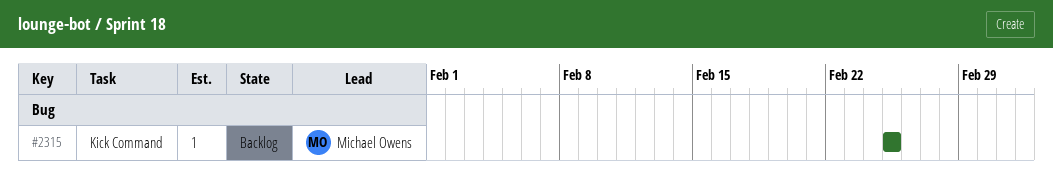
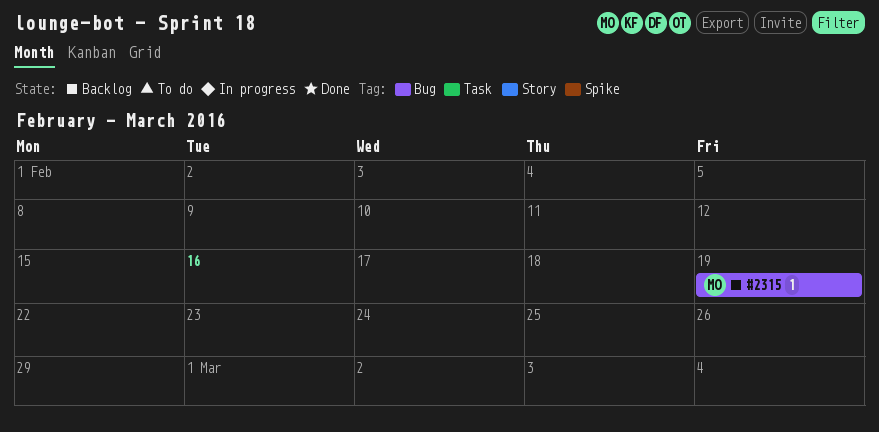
#2315, start: Feb 25 -> Feb 19
#2315, due: Feb 25 -> Feb 19

